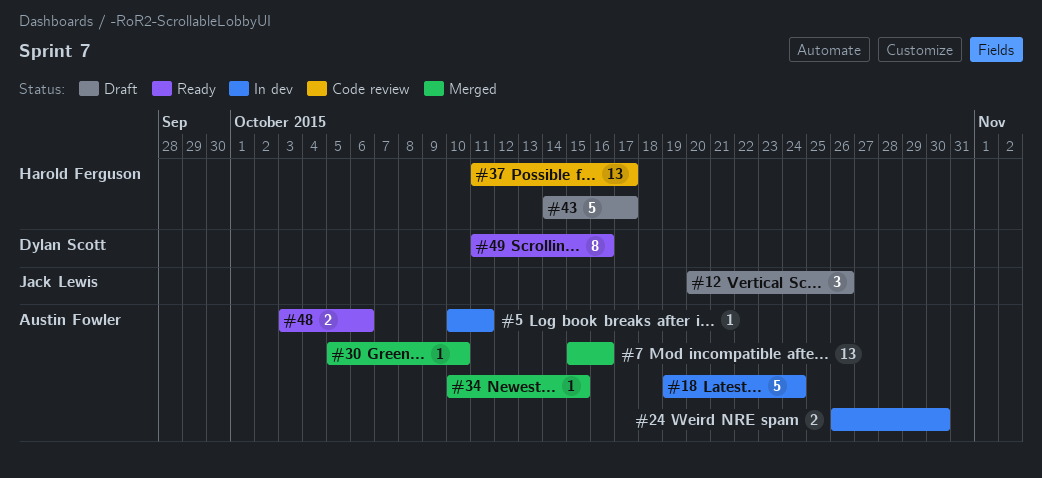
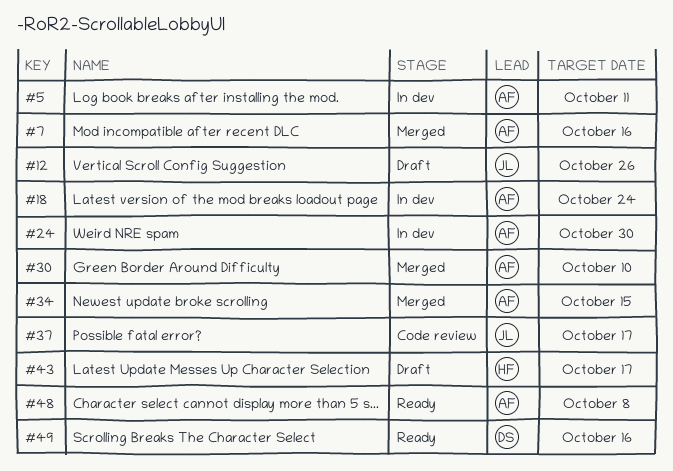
#37, owner: Harold Ferguson -> Jack Lewis
#48, due: Oct 6 -> Oct 8

